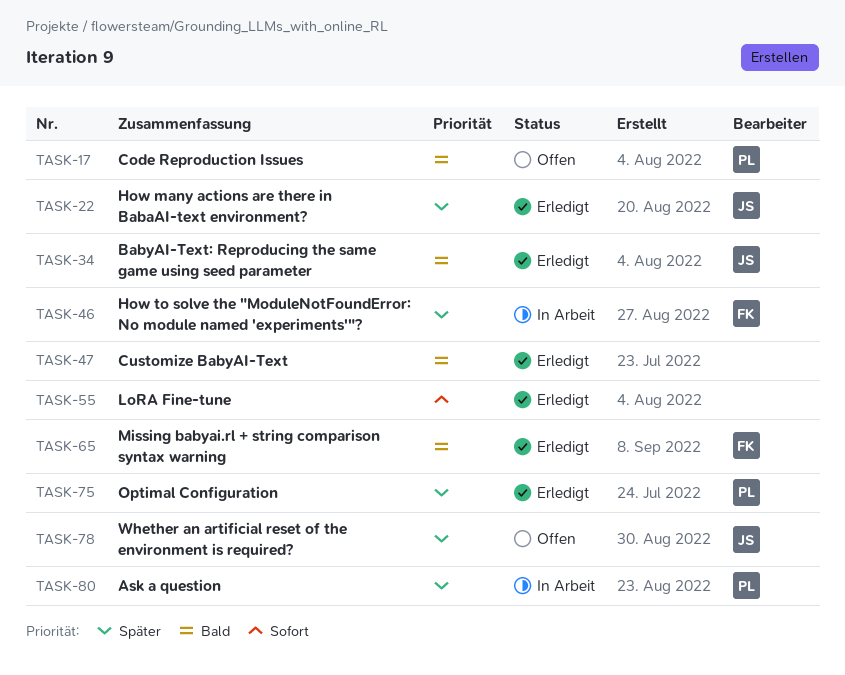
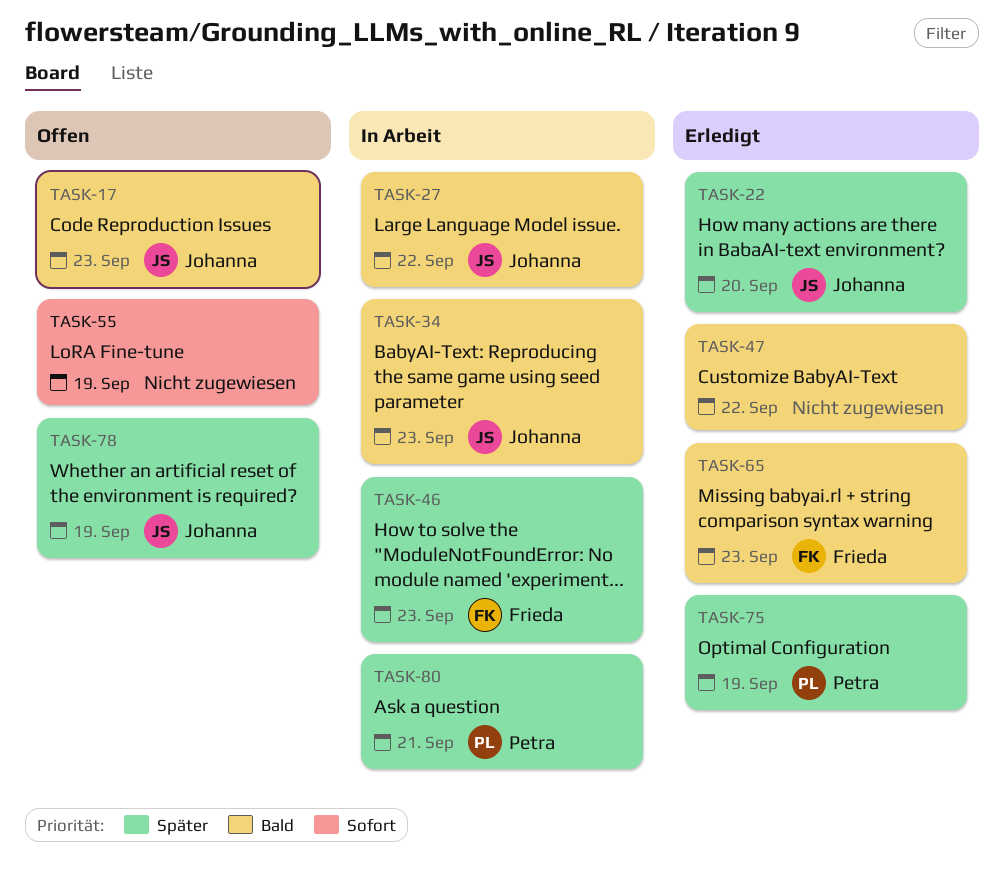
TASK-17, owner: Petra -> Johanna
TASK-27: none -> present
TASK-34, status: Erledigt -> In Arbeit
TASK-55, status: Erledigt -> Offen

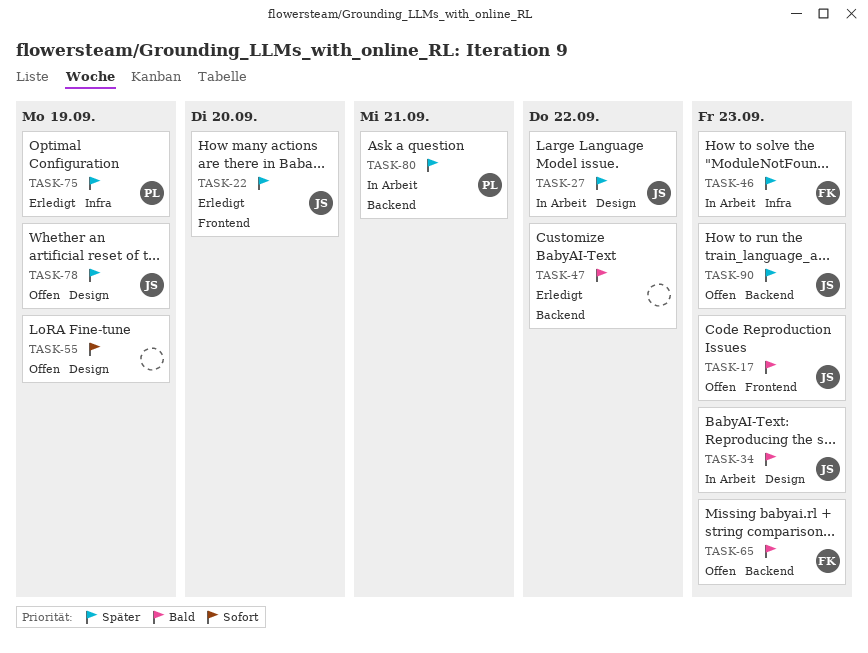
TASK-27, priority: Bald -> Später
TASK-65, status: Erledigt -> Offen
TASK-90: none -> present

